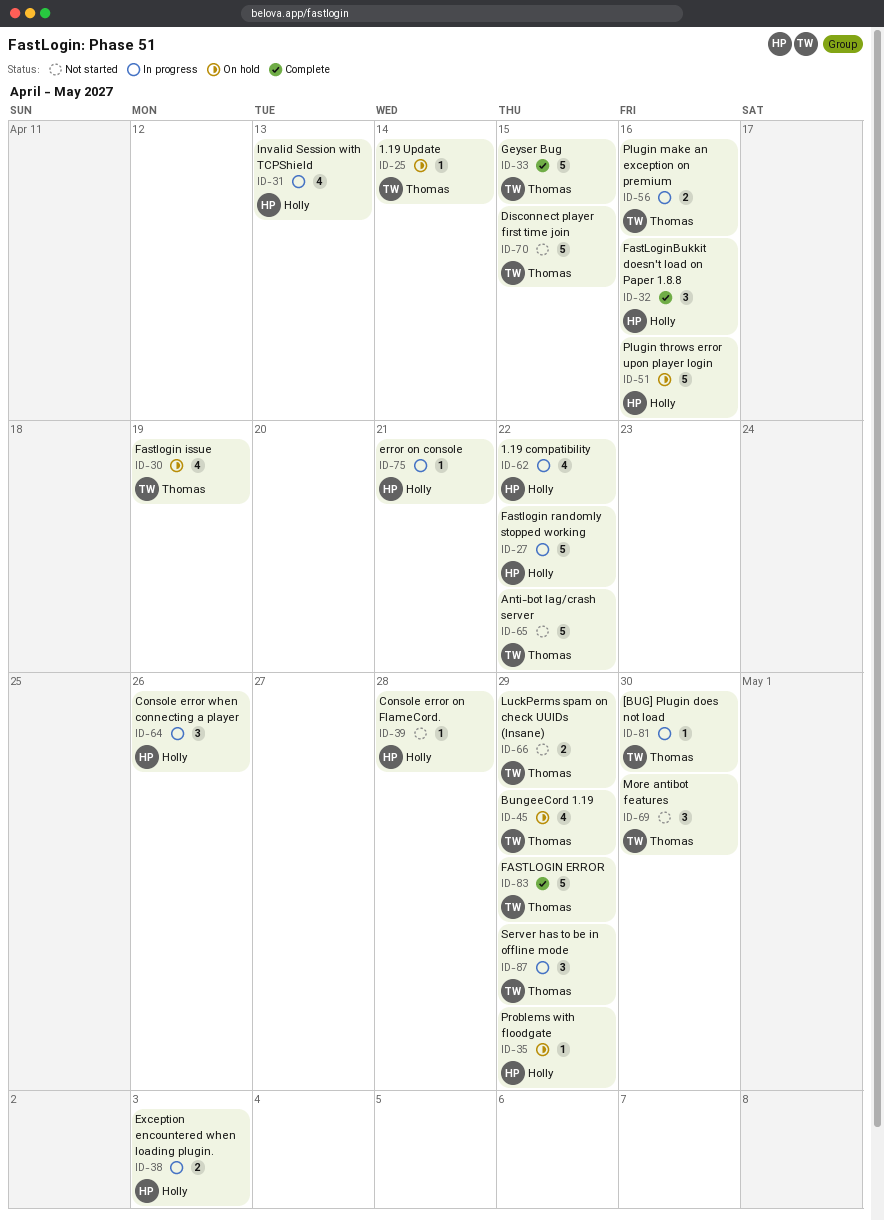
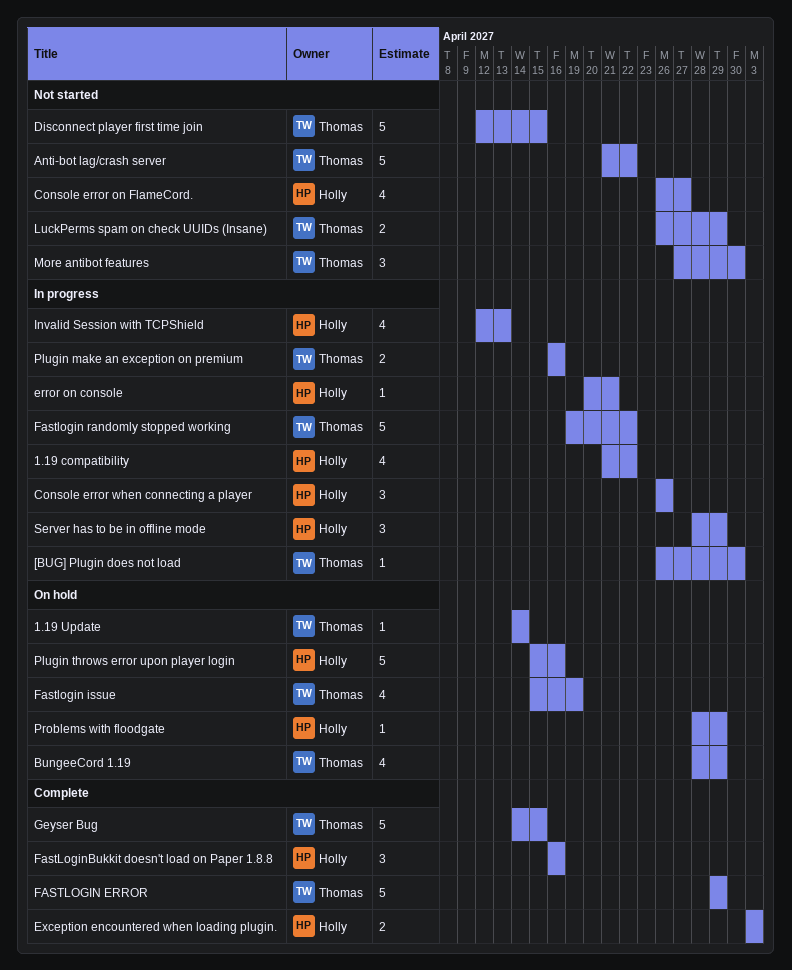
Console error on FlameCord., estimate: 1 -> 4
Console error on FlameCord., due: Apr 28 -> Apr 27
Exception encountered when loading plugin., status: In progress -> Complete
Fastlogin randomly stopped working, owner: Holly -> Thomas
Server has to be in offline mode, owner: Thomas -> Holly

